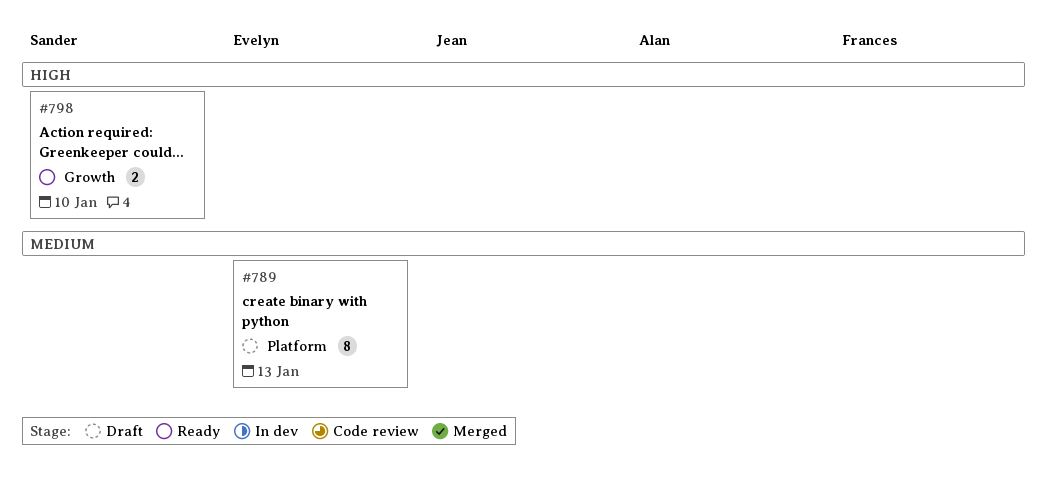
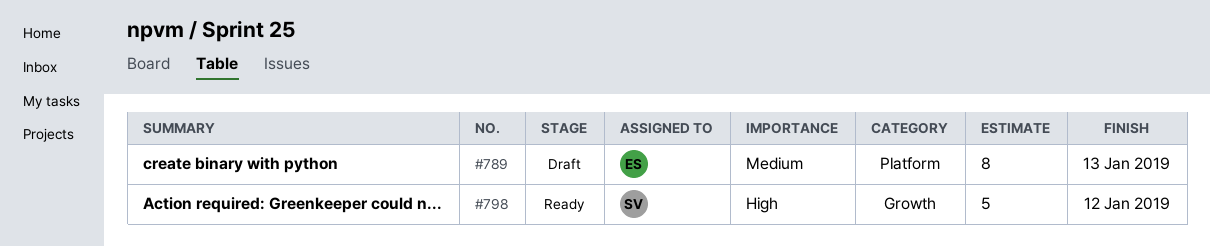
#798, estimate: 2 -> 5
#798, due: Jan 10 -> Jan 12

